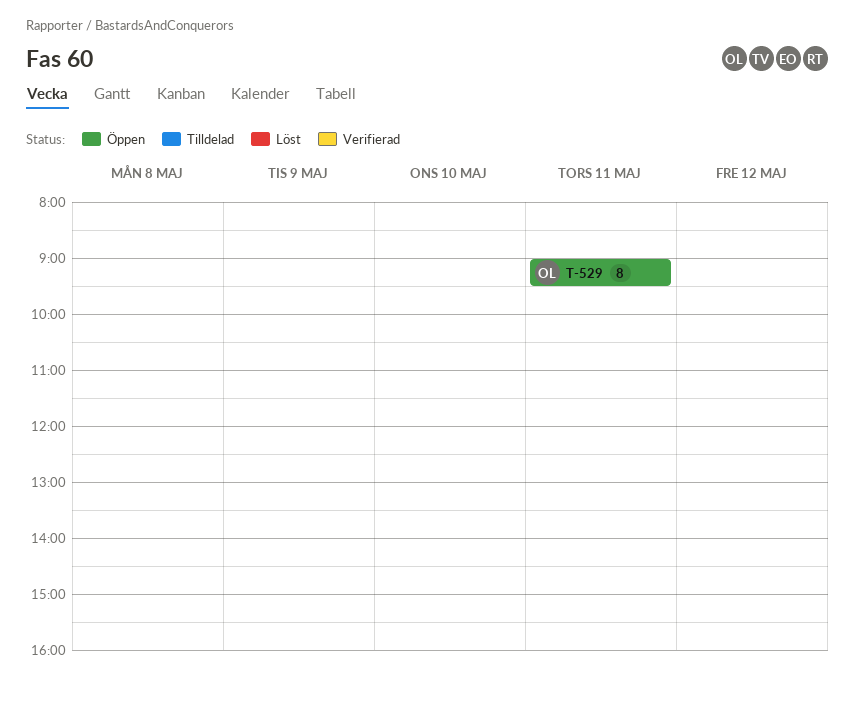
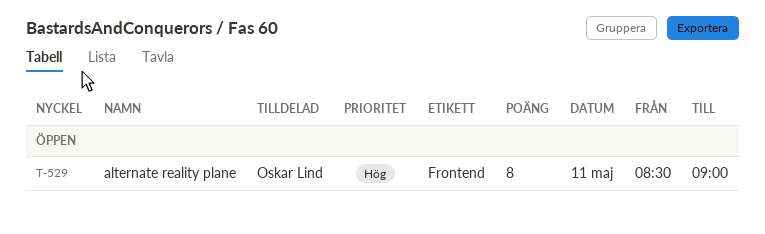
T-529, begins: 09:00 -> 08:30
T-529, ends: 09:30 -> 09:00

